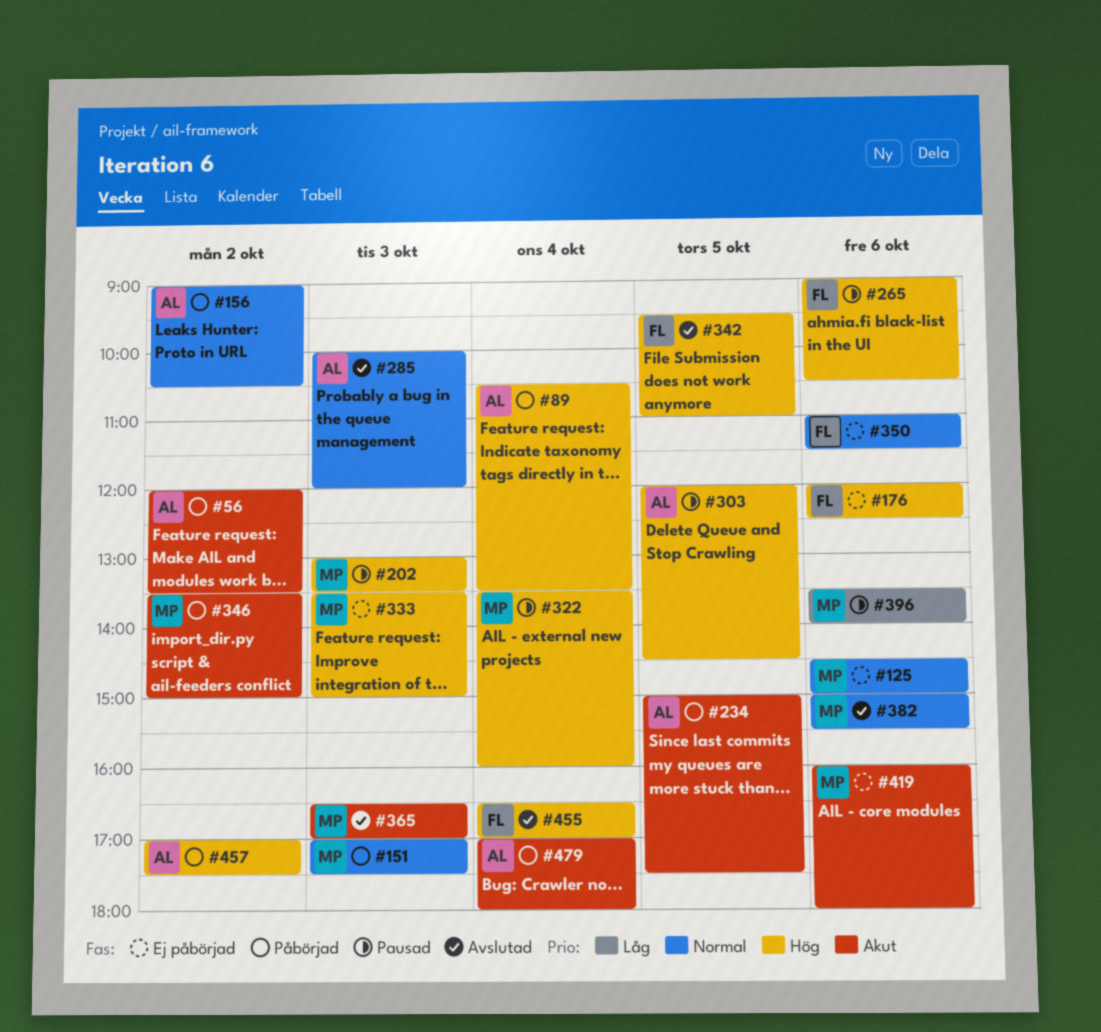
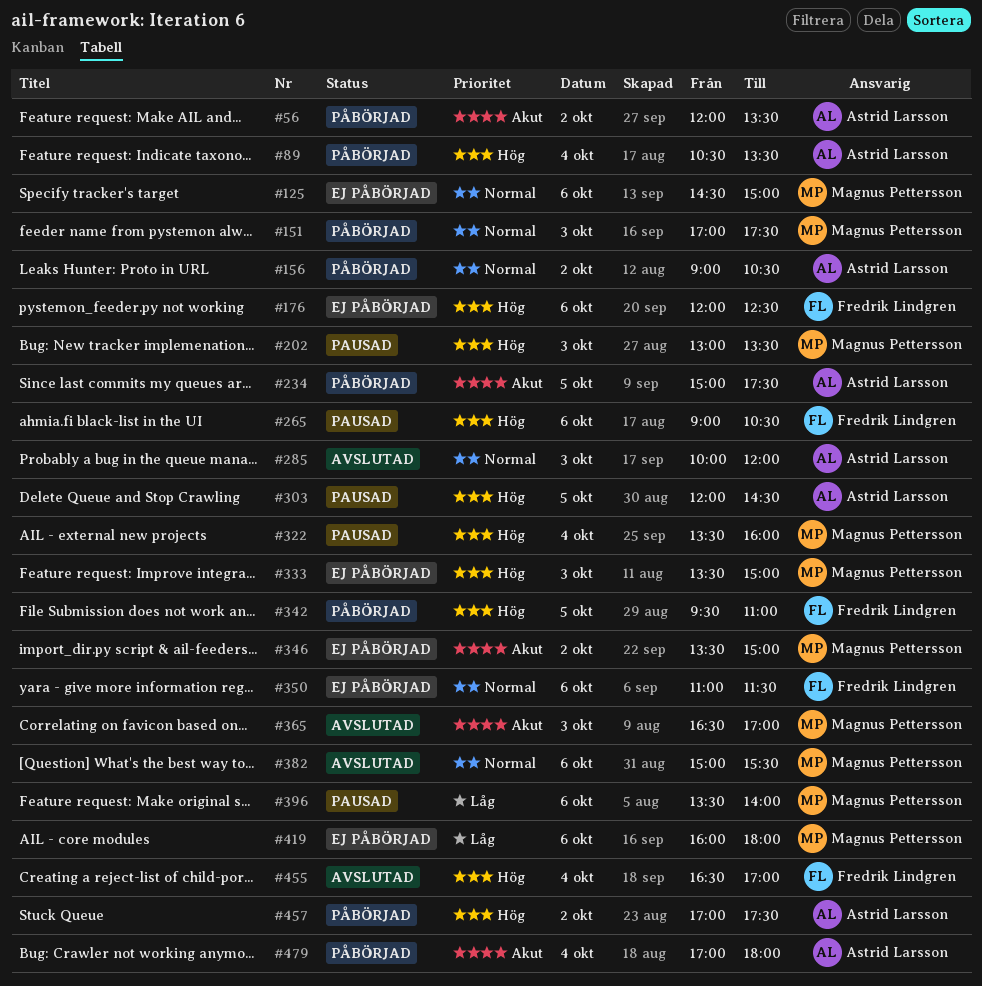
#342, status: Avslutad -> Påbörjad
#346, status: Påbörjad -> Ej påbörjad
#419, priority: Akut -> Låg

